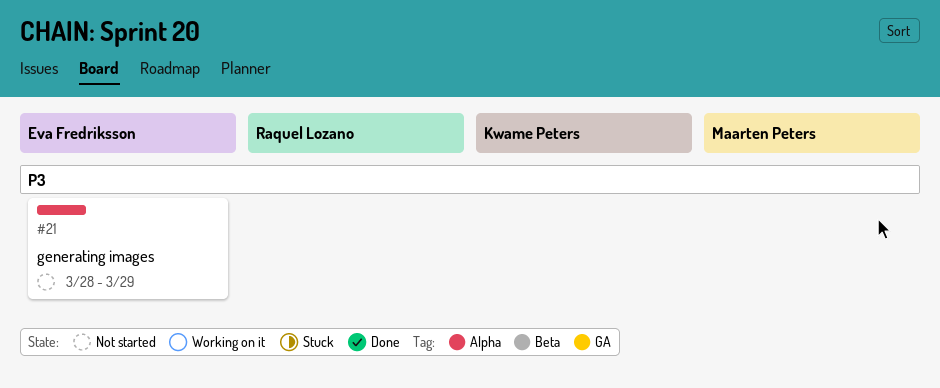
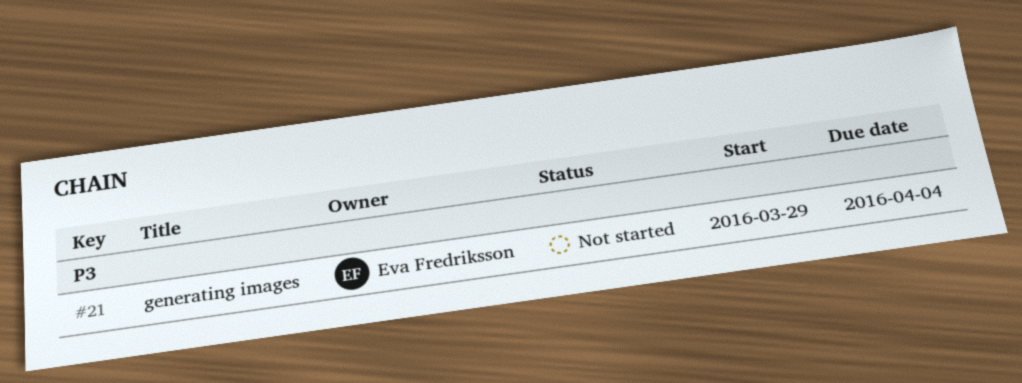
#21, start: Mar 28 -> Mar 29
#21, due: Mar 29 -> Apr 4

